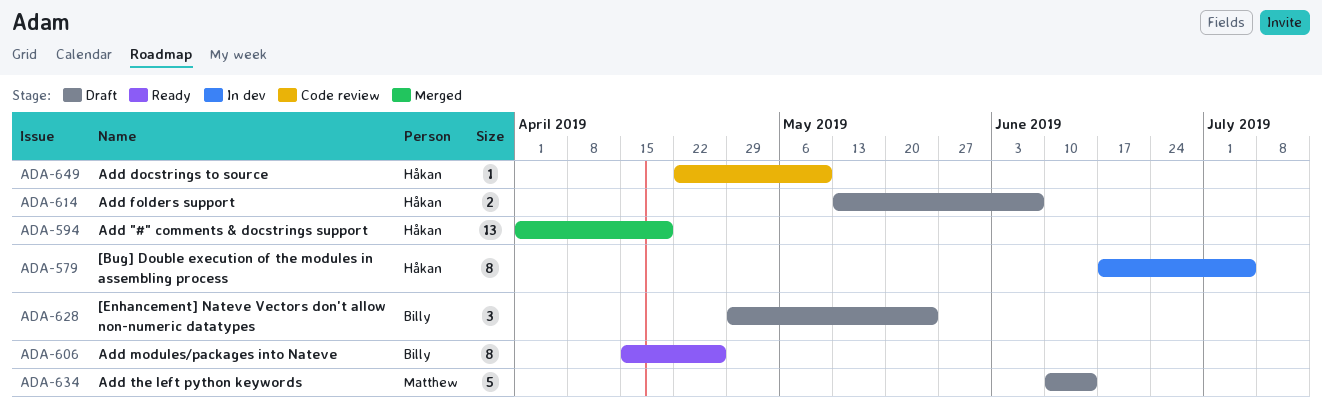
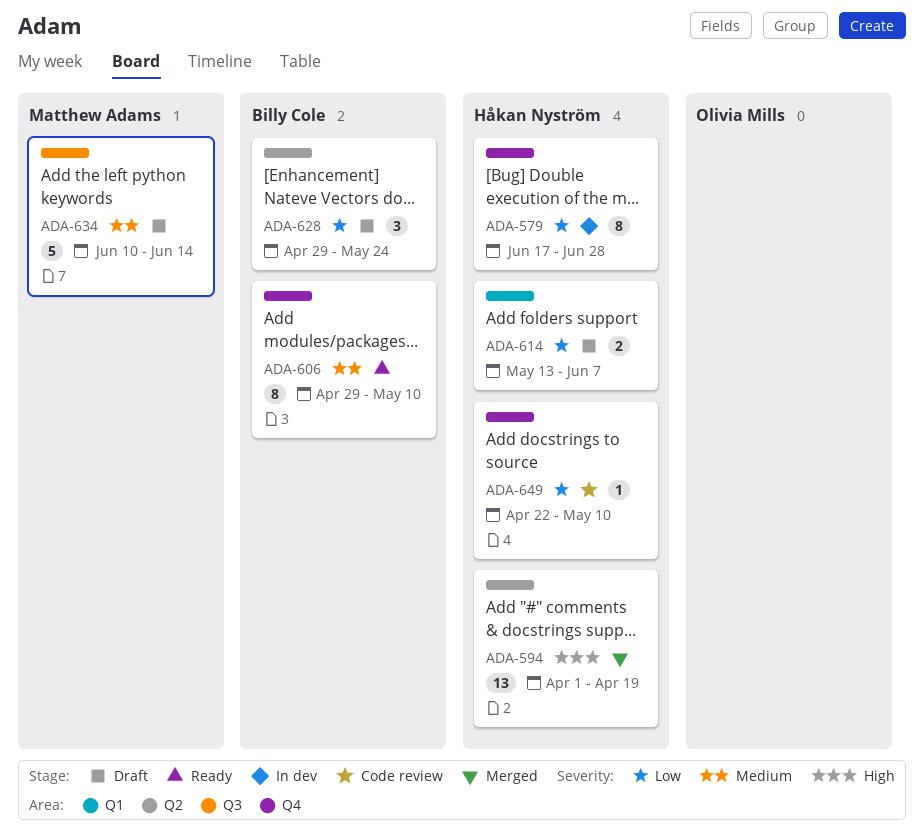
ADA-579, due: Jul 5 -> Jun 28
ADA-606, start: Apr 15 -> Apr 29
ADA-606, due: Apr 26 -> May 10

